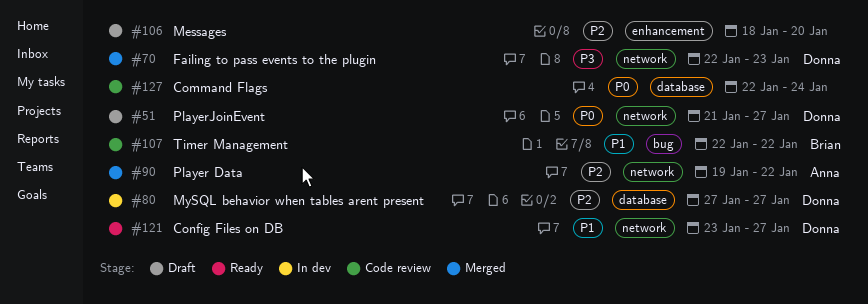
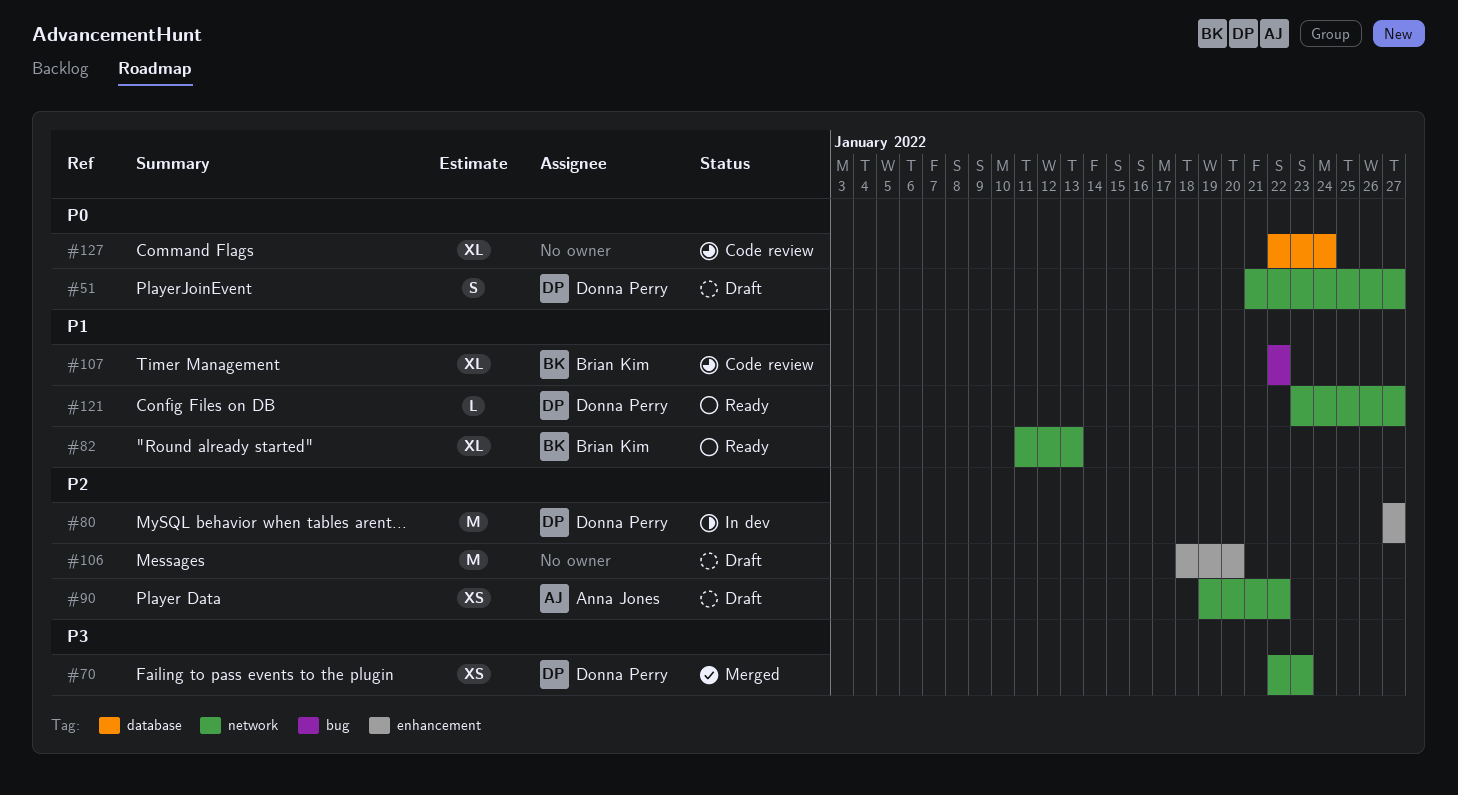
#80, label: database -> enhancement
#82: none -> present
#90, status: Merged -> Draft

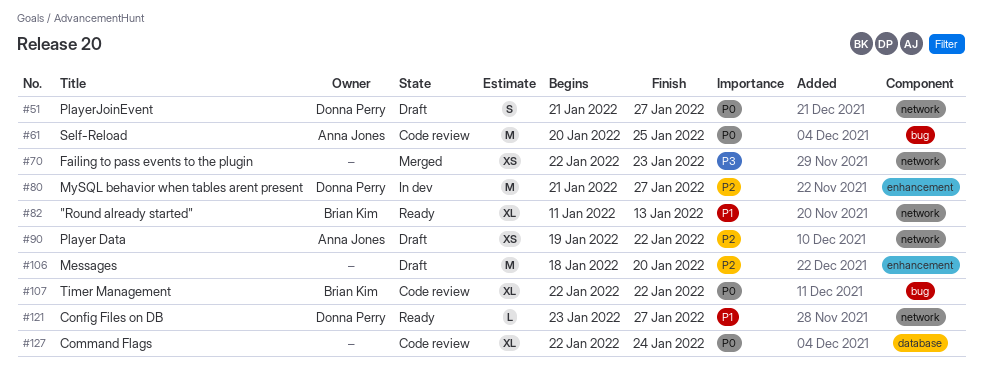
#61: none -> present
#70, owner: Donna Perry -> none
#80, start: Jan 27 -> Jan 21
#107, priority: P1 -> P0

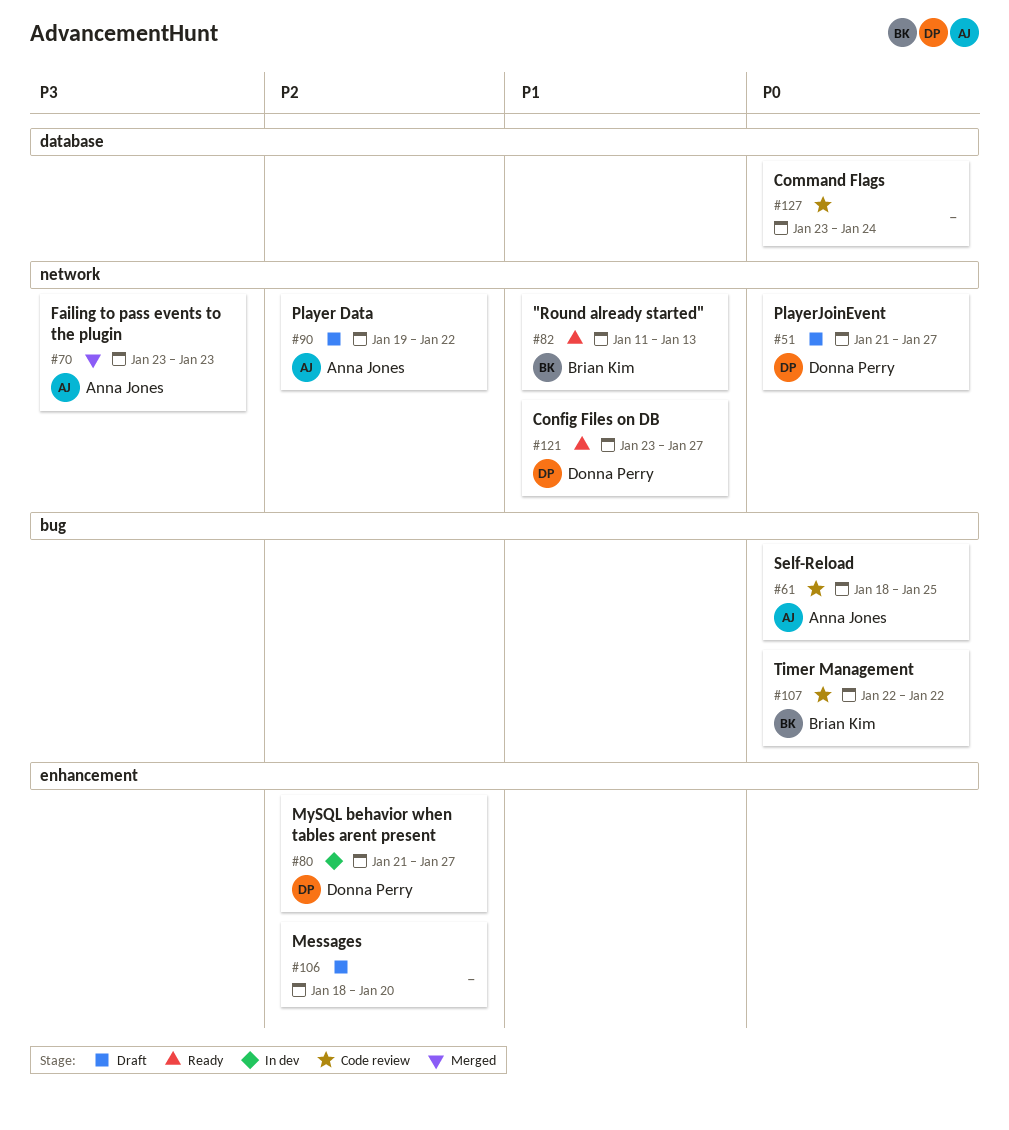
#61, start: Jan 20 -> Jan 18
#70, owner: none -> Anna Jones
#70, start: Jan 22 -> Jan 23
#127, start: Jan 22 -> Jan 23

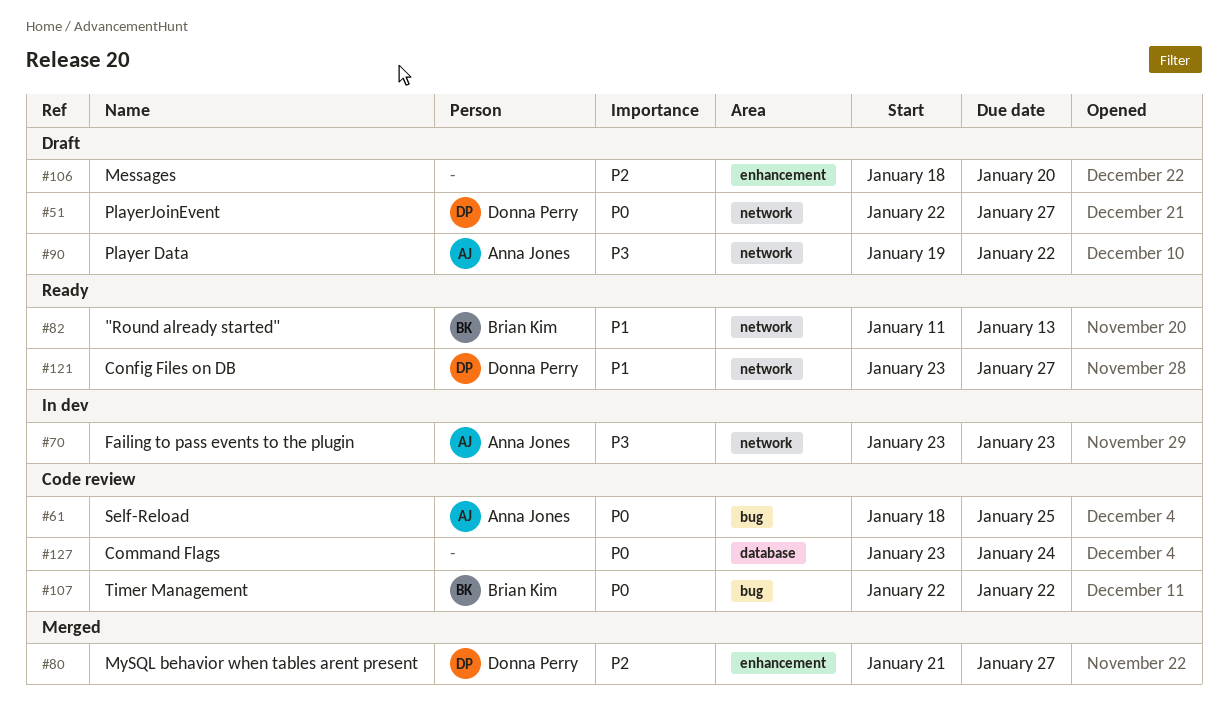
#51, start: Jan 21 -> Jan 22
#70, status: Merged -> In dev
#80, status: In dev -> Merged
#90, priority: P2 -> P3

